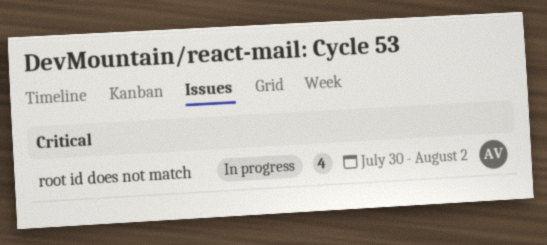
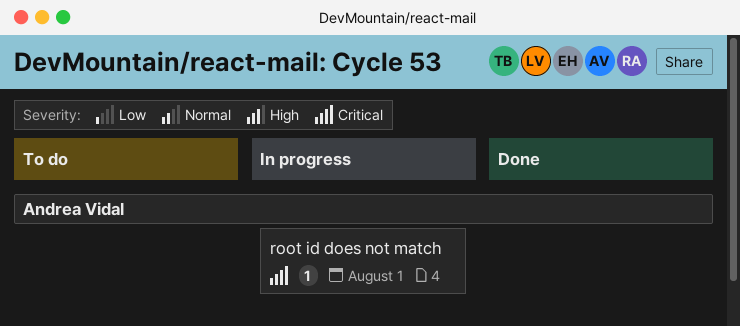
root id does not match, estimate: 4 -> 1
root id does not match, due: Aug 2 -> Aug 1

